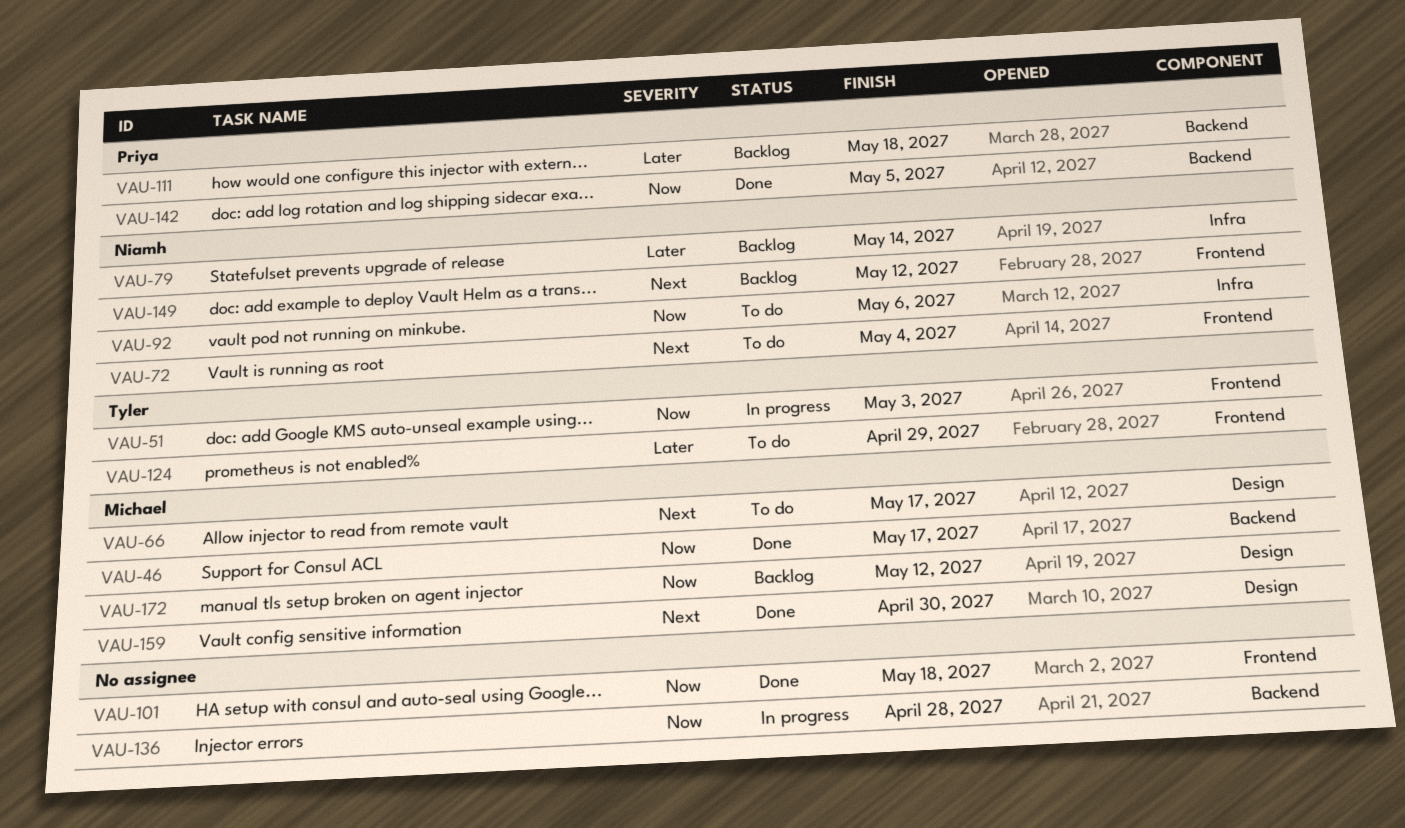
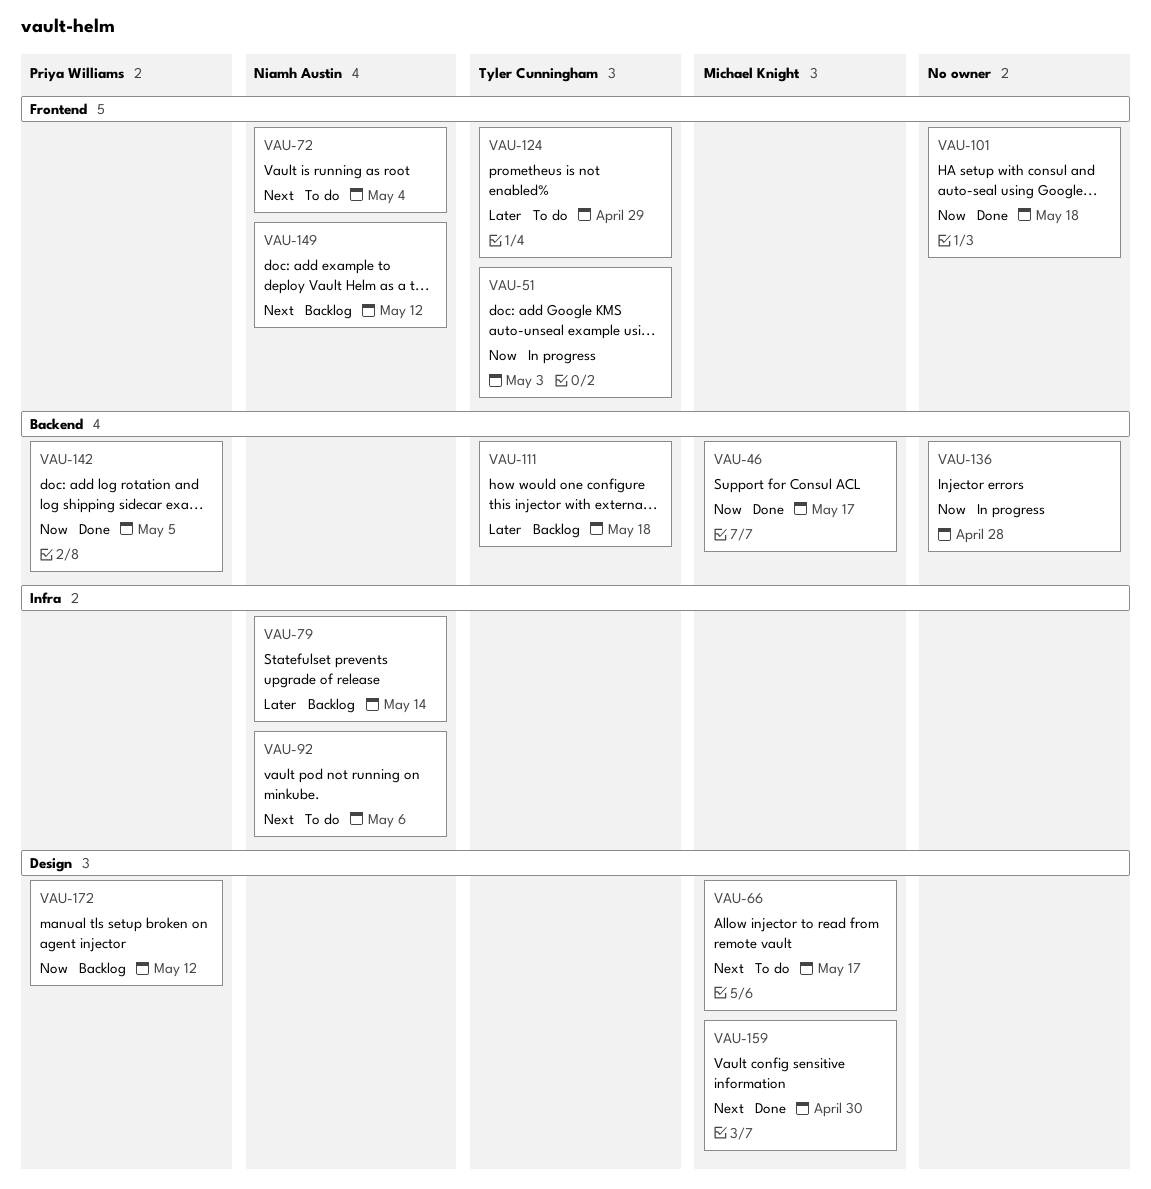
VAU-92, priority: Now -> Next
VAU-111, owner: Priya Williams -> Tyler Cunningham
VAU-172, owner: Michael Knight -> Priya Williams

